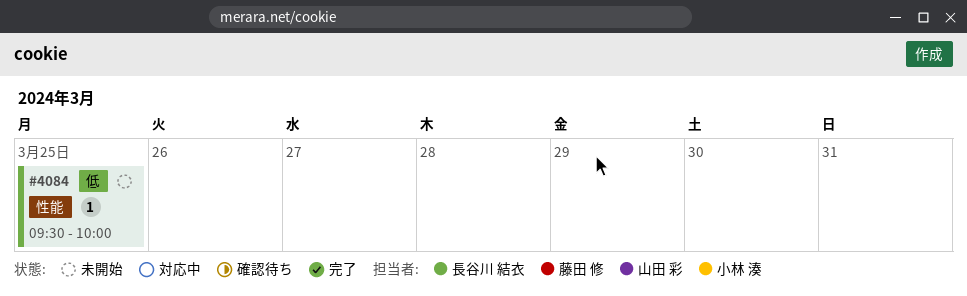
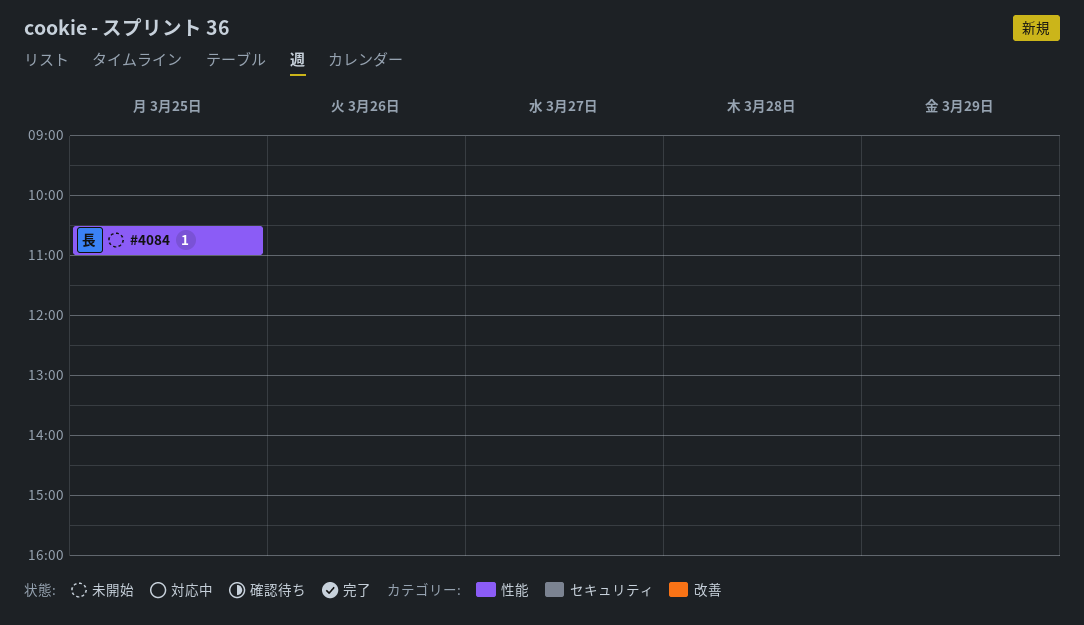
#4084, begins: 09:30 -> 10:30
#4084, ends: 10:00 -> 11:00

